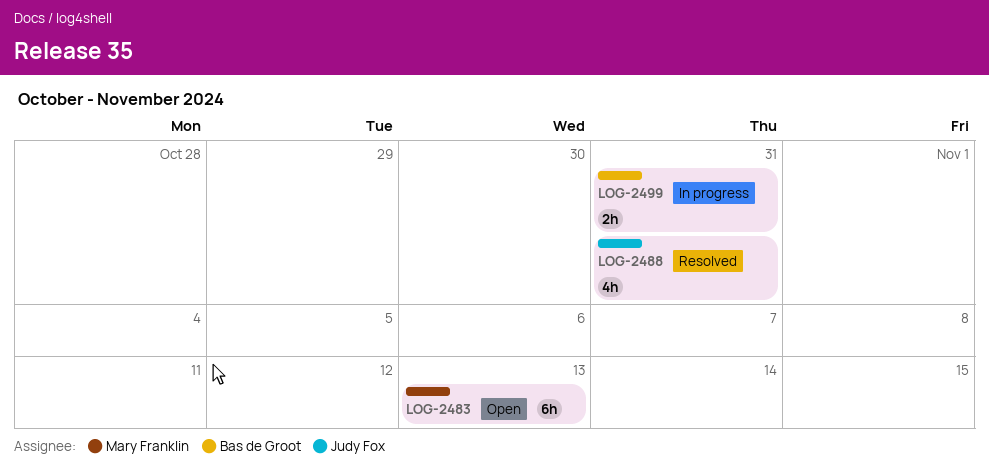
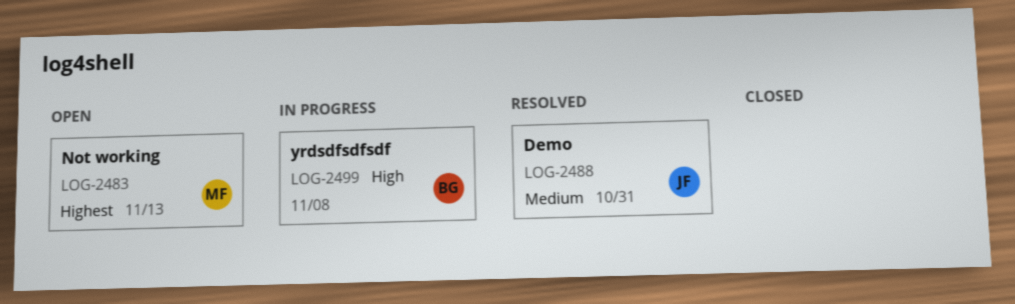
LOG-2499, due: Oct 31 -> Nov 8

